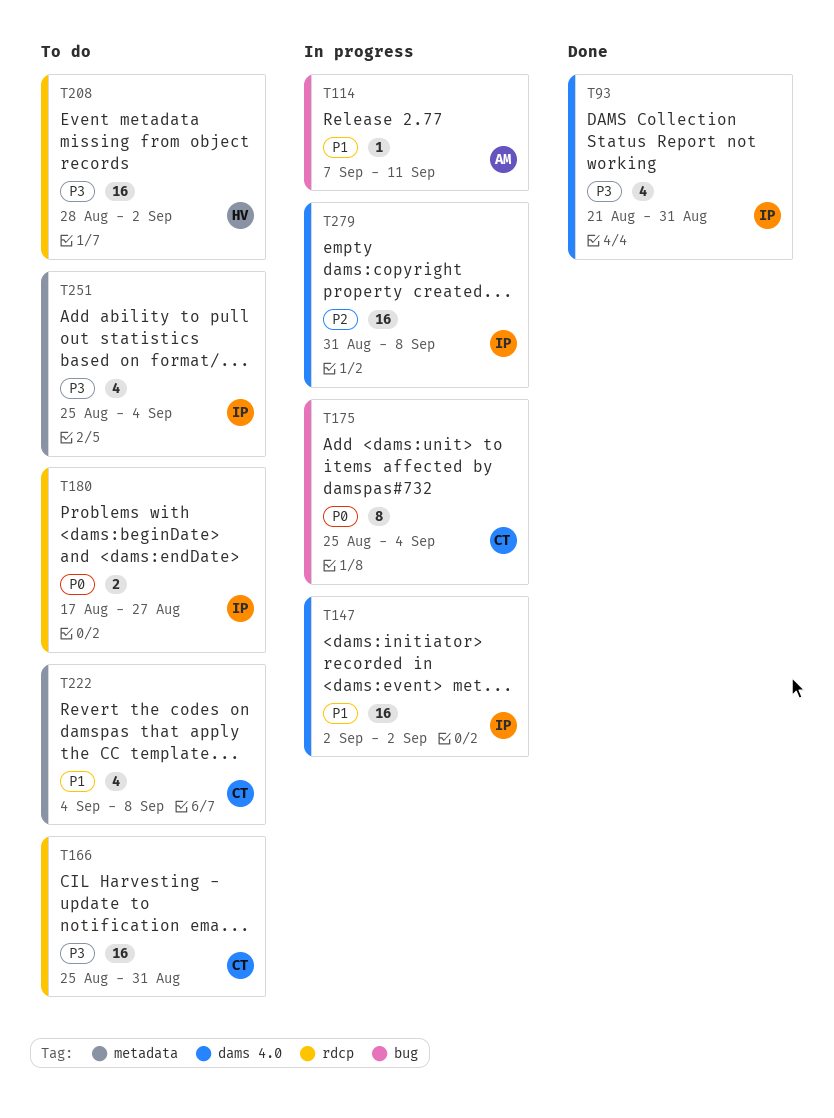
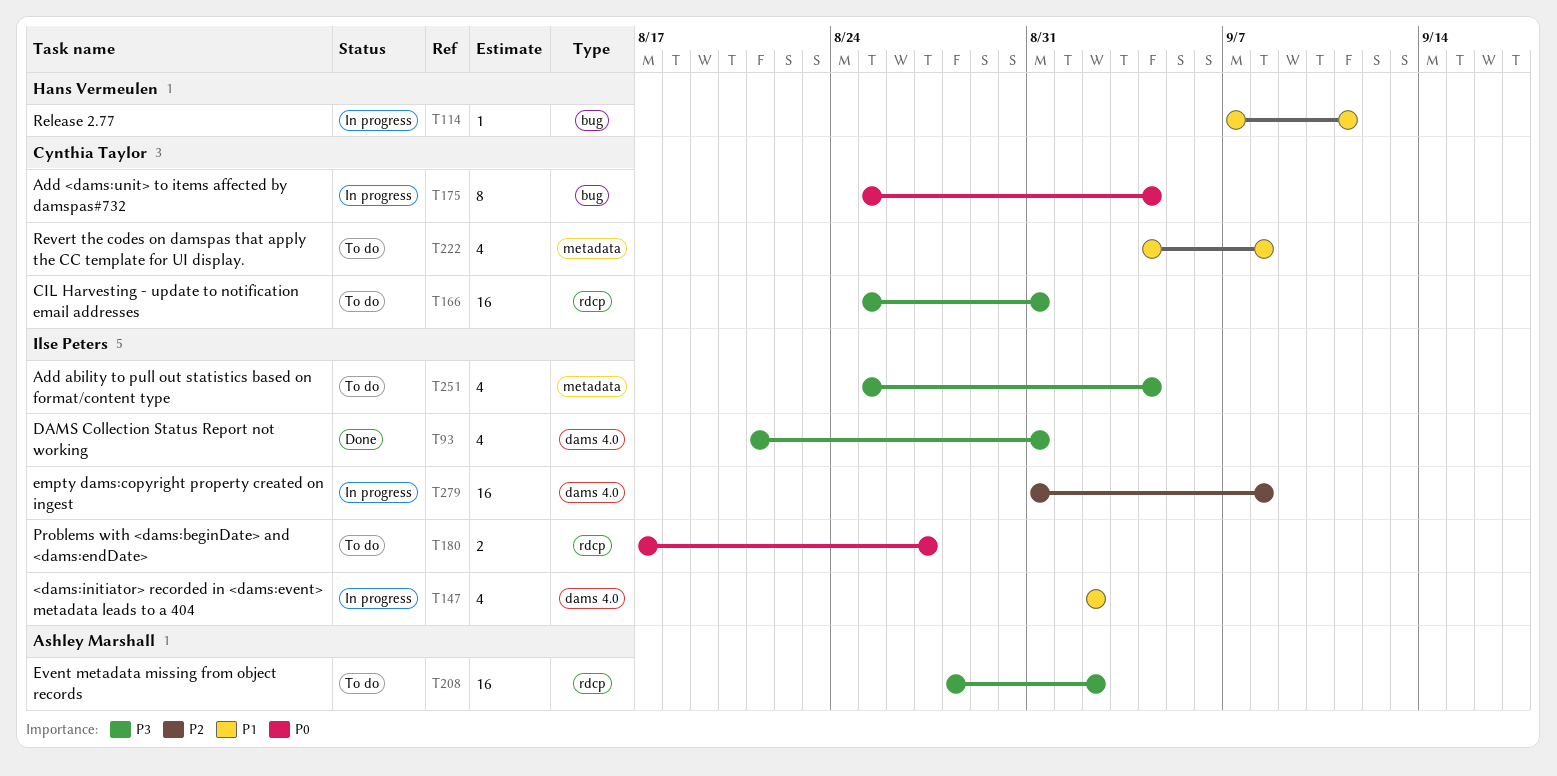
T114, owner: Ashley Marshall -> Hans Vermeulen
T147, estimate: 16 -> 4
T208, owner: Hans Vermeulen -> Ashley Marshall

